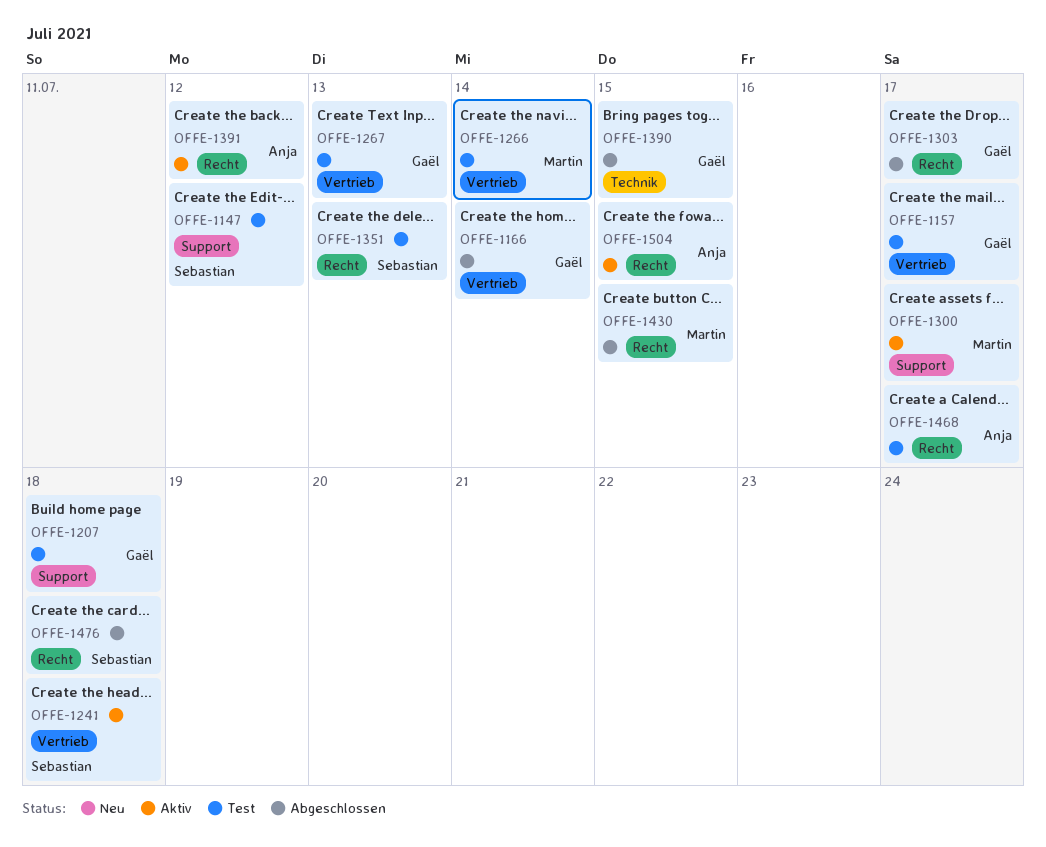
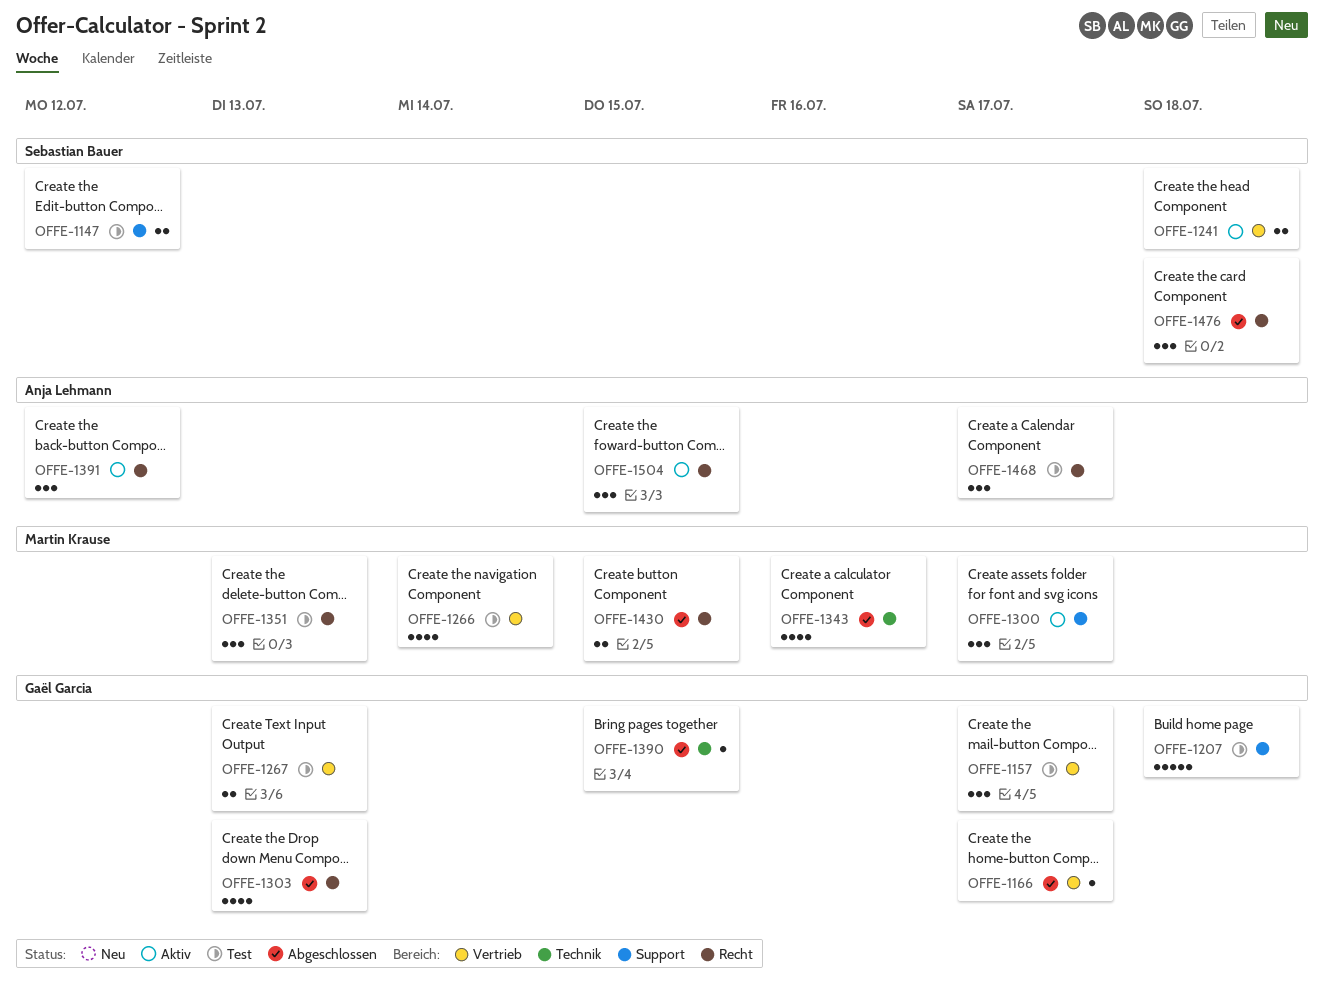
OFFE-1166, due: Jul 14 -> Jul 17
OFFE-1303, due: Jul 17 -> Jul 13
OFFE-1343: none -> present
OFFE-1351, owner: Sebastian Bauer -> Martin Krause

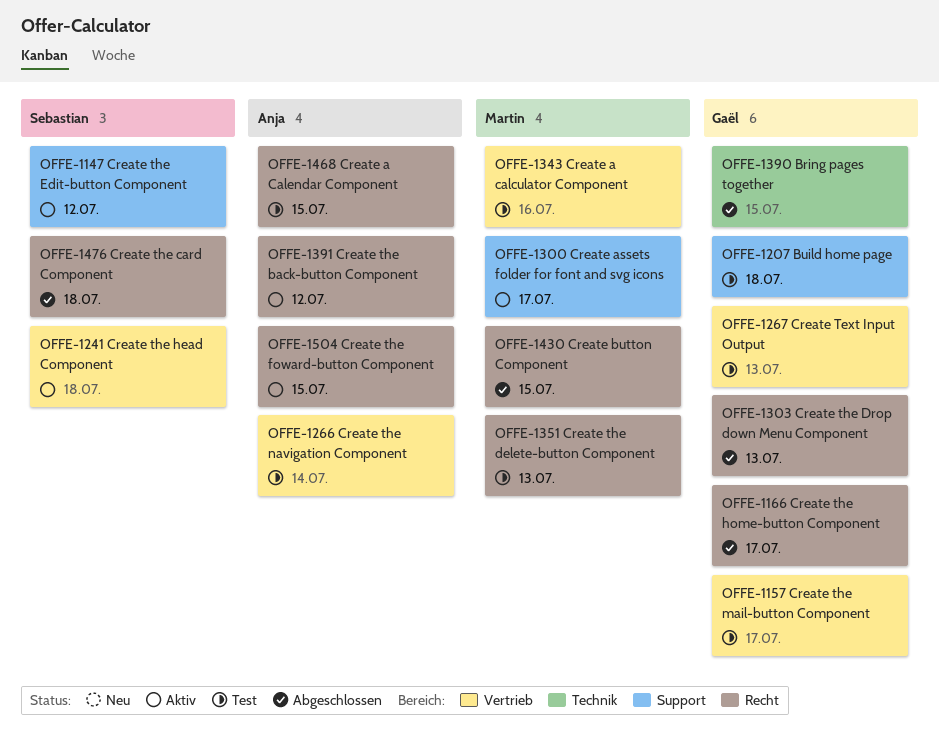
OFFE-1147, status: Test -> Aktiv
OFFE-1166, label: Vertrieb -> Recht
OFFE-1266, owner: Martin Krause -> Anja Lehmann
OFFE-1343, status: Abgeschlossen -> Test
OFFE-1343, label: Technik -> Vertrieb
OFFE-1468, due: Jul 17 -> Jul 15

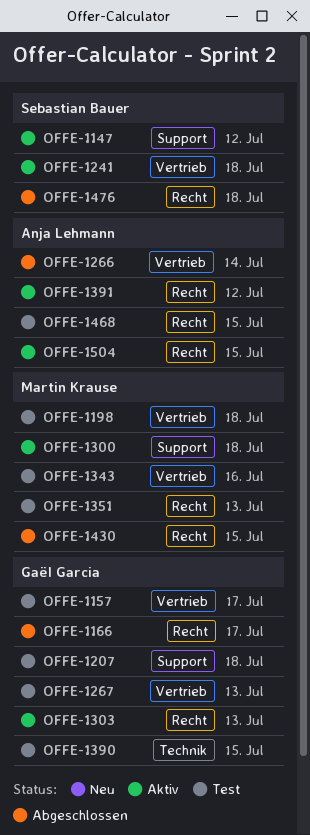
OFFE-1198: none -> present
OFFE-1266, status: Test -> Abgeschlossen
OFFE-1300, due: Jul 17 -> Jul 18
OFFE-1303, status: Abgeschlossen -> Aktiv
OFFE-1390, status: Abgeschlossen -> Test

